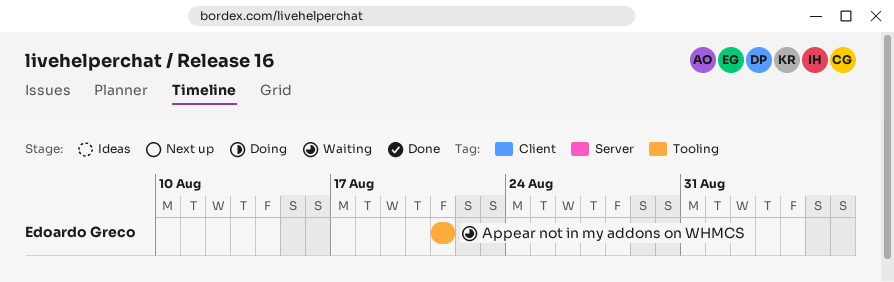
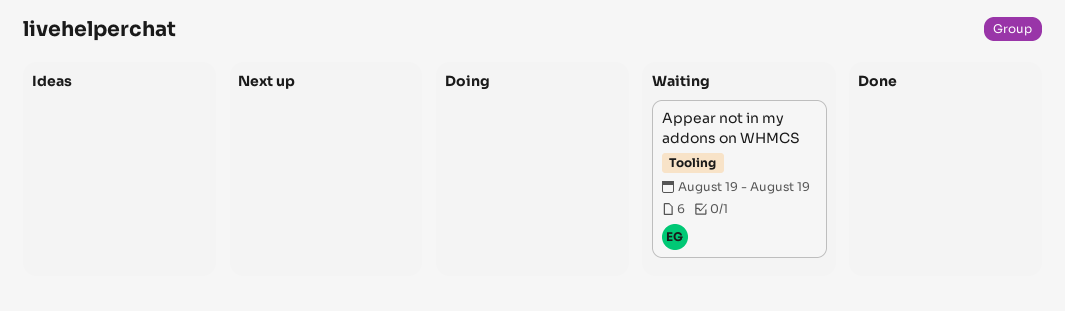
Appear not in my addons on WHMCS, start: Aug 21 -> Aug 19
Appear not in my addons on WHMCS, due: Aug 21 -> Aug 19

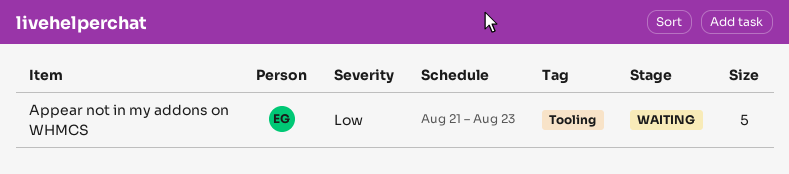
Appear not in my addons on WHMCS, start: Aug 19 -> Aug 21
Appear not in my addons on WHMCS, due: Aug 19 -> Aug 23

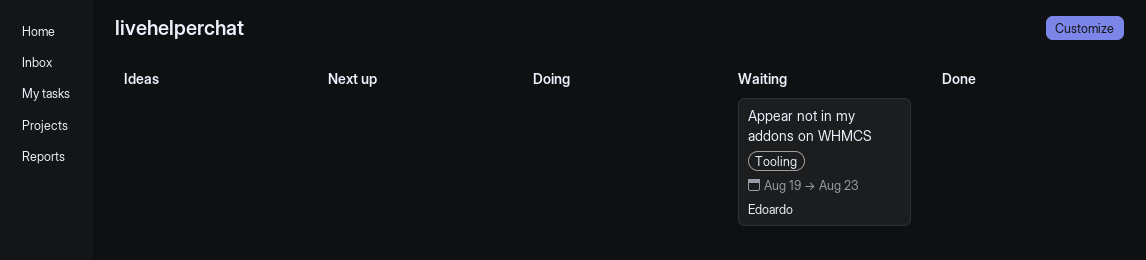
Appear not in my addons on WHMCS, start: Aug 21 -> Aug 19

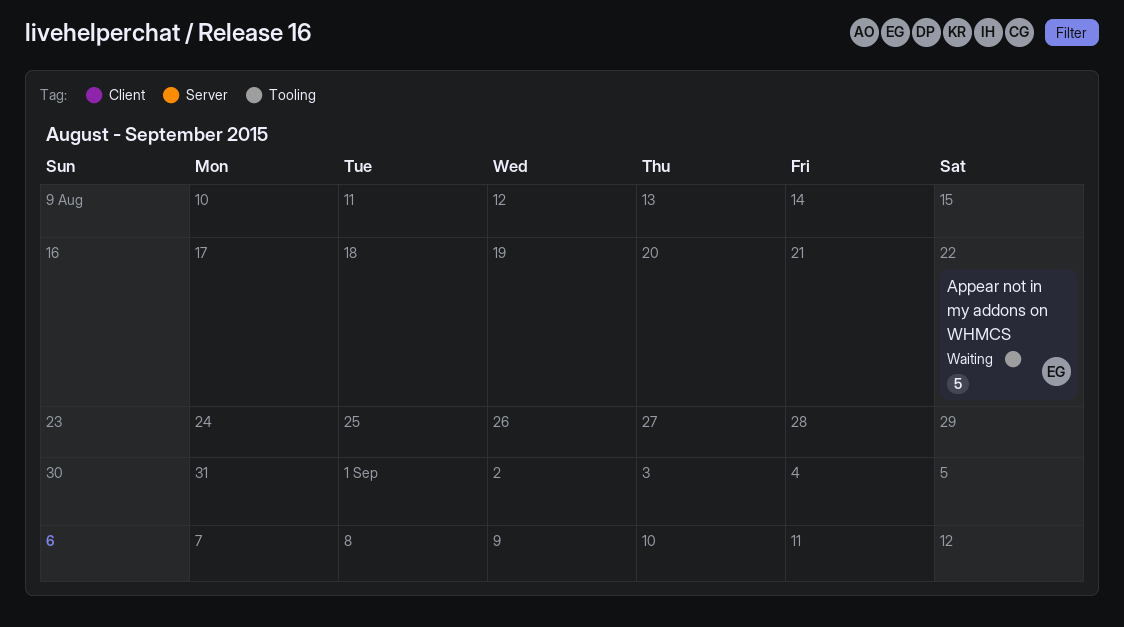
Appear not in my addons on WHMCS, due: Aug 23 -> Aug 22

